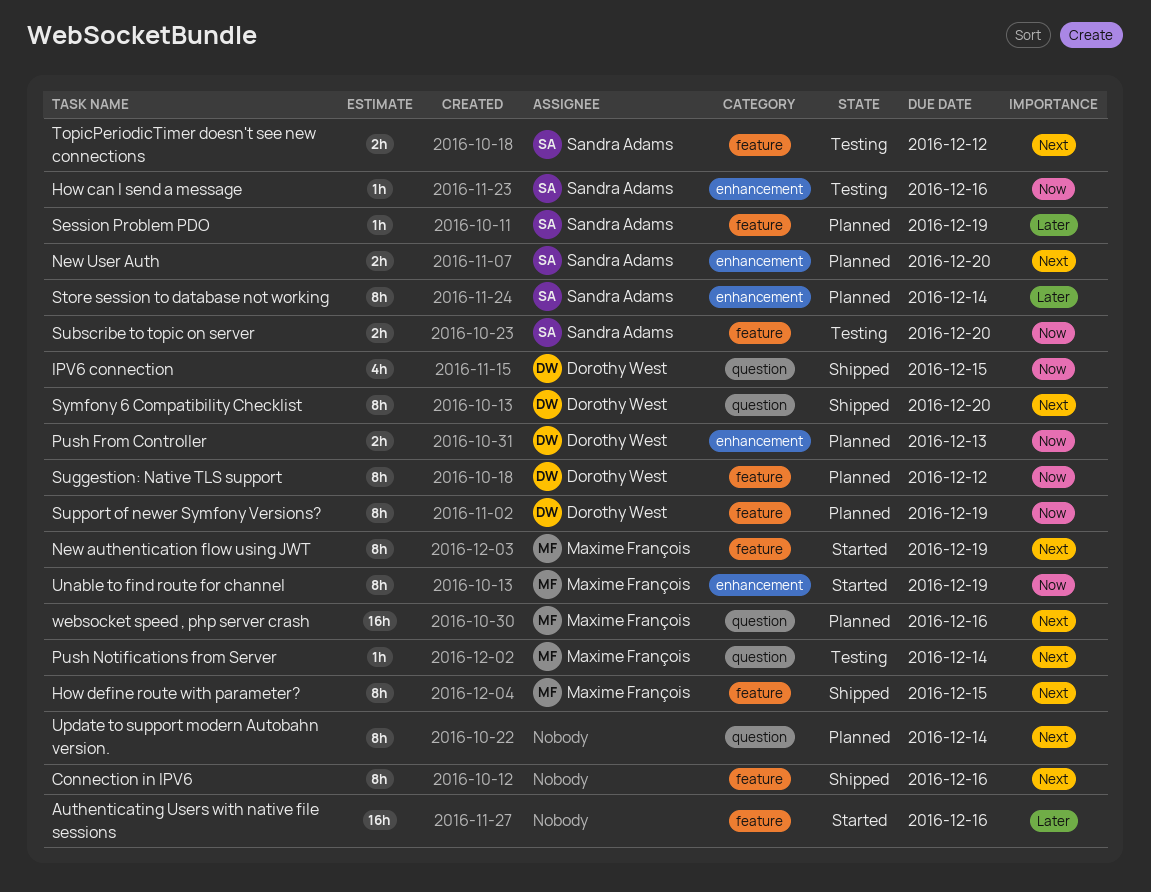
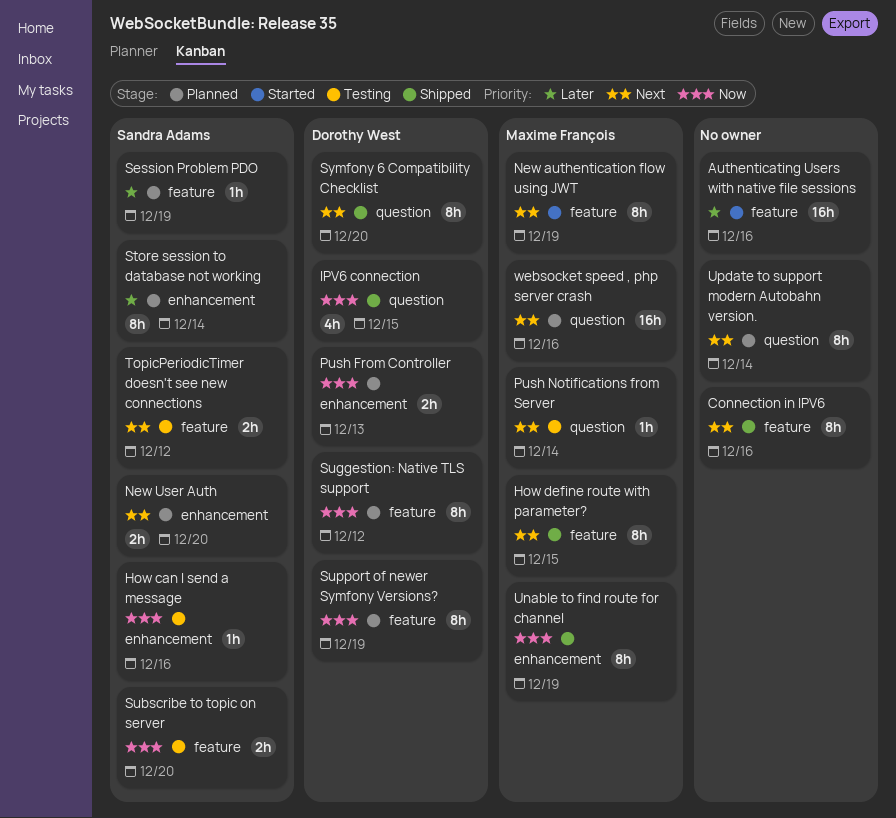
Unable to find route for channel, status: Started -> Shipped

